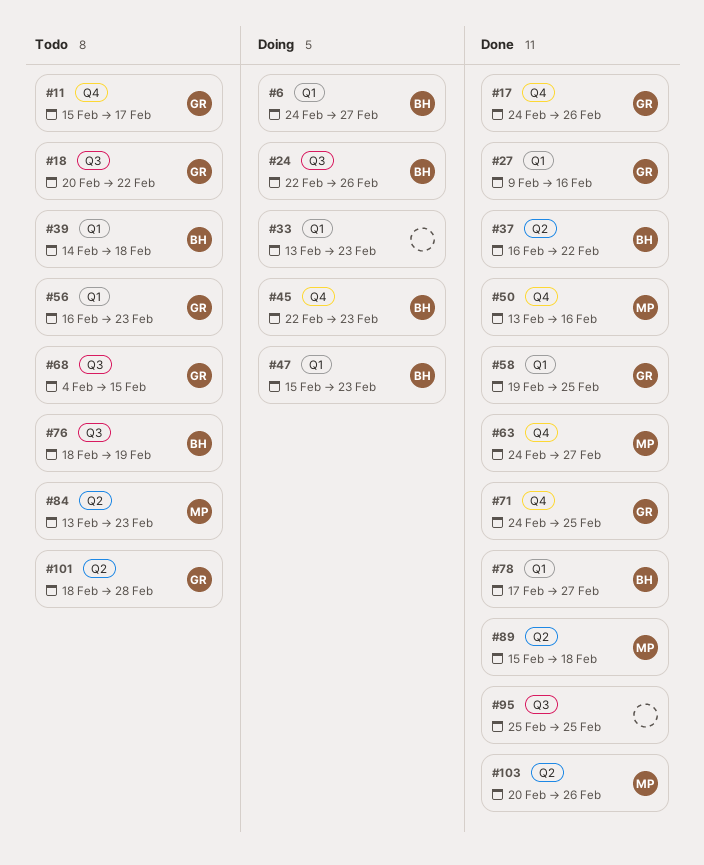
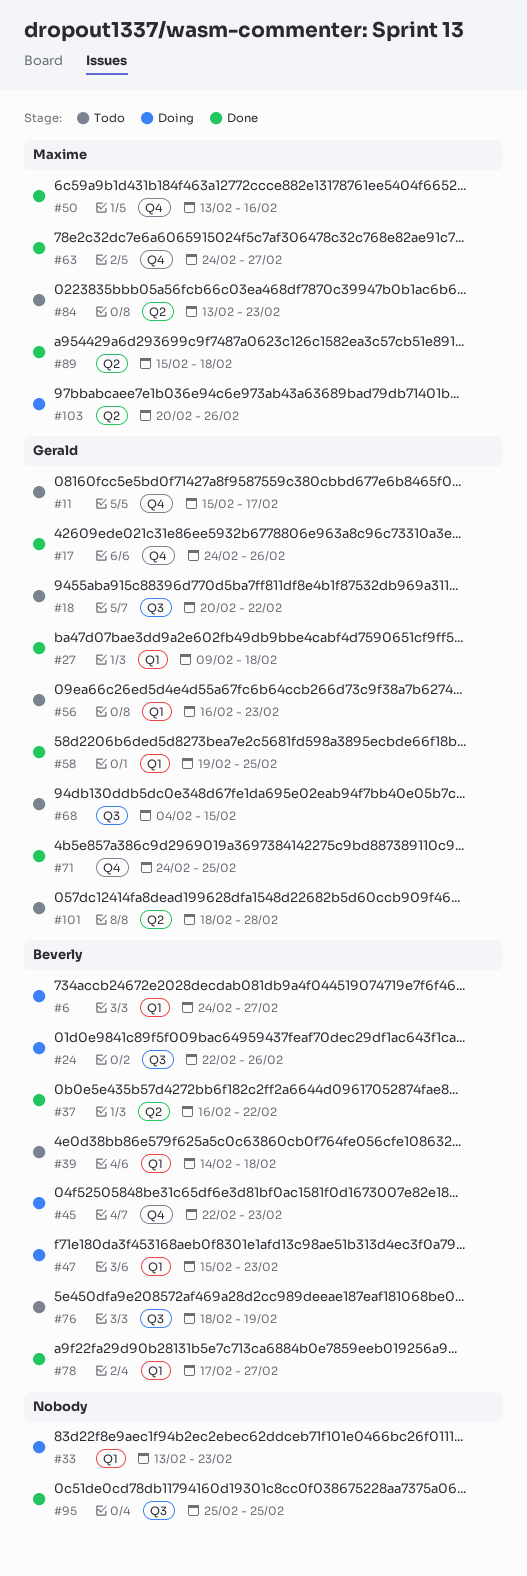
#27, due: Feb 16 -> Feb 18
#103, status: Done -> Doing

